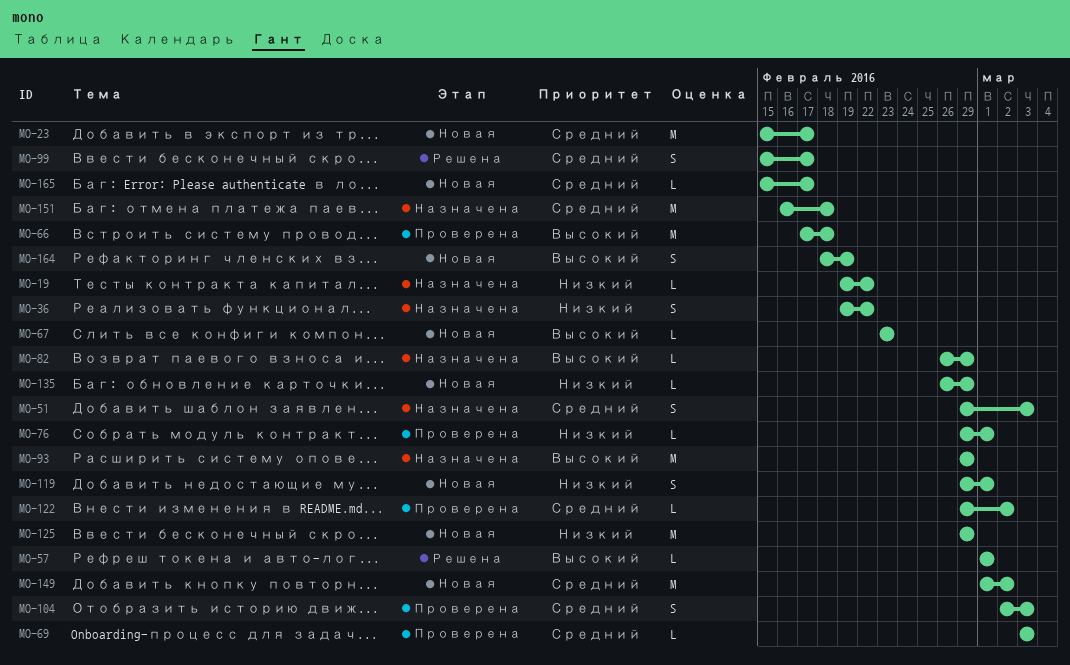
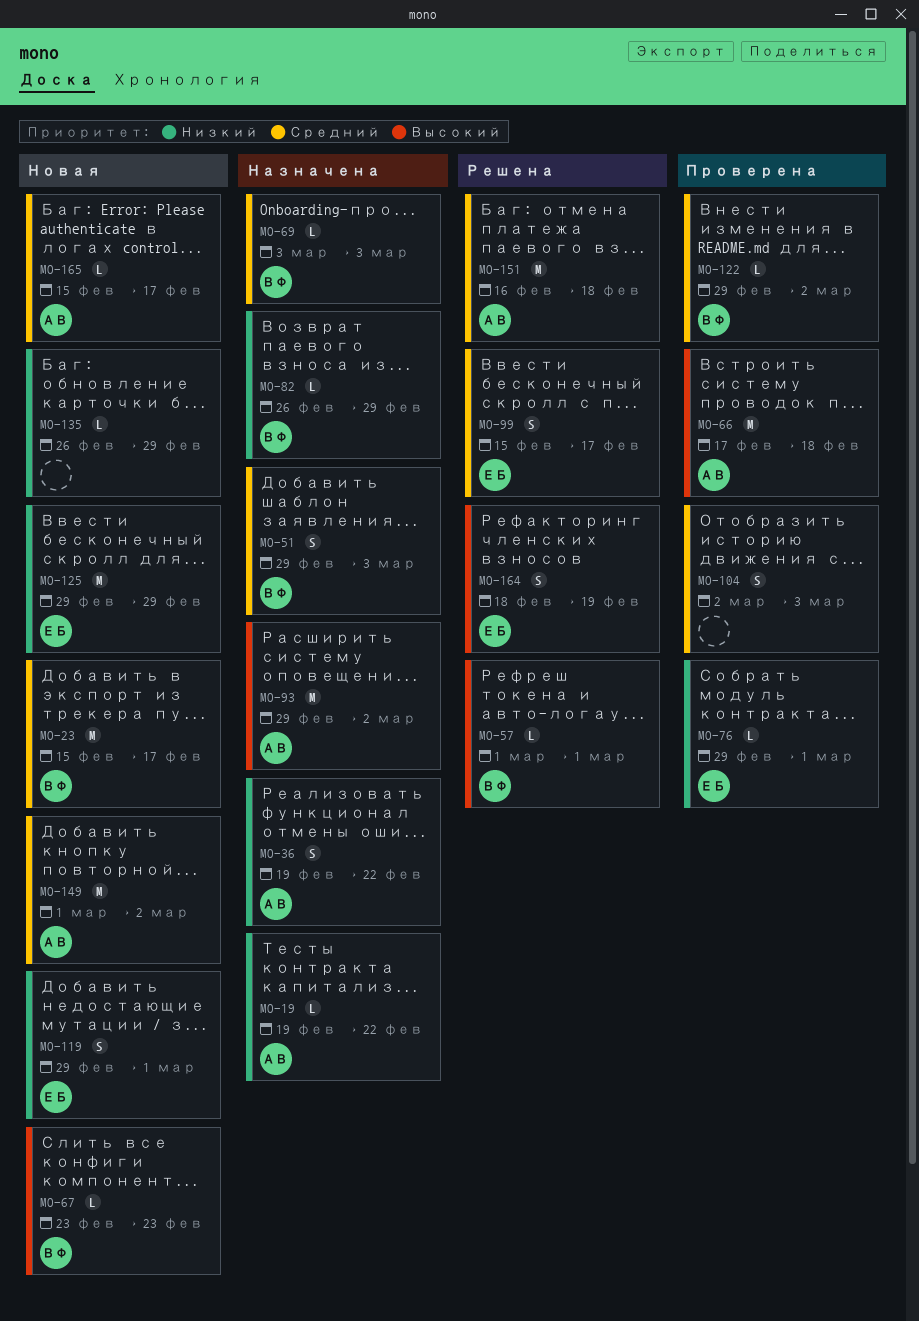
MO-69, status: Проверена -> Назначена
MO-82, priority: Высокий -> Низкий
MO-93, due: Feb 29 -> Mar 2
MO-151, status: Назначена -> Решена
MO-164, status: Новая -> Решена

